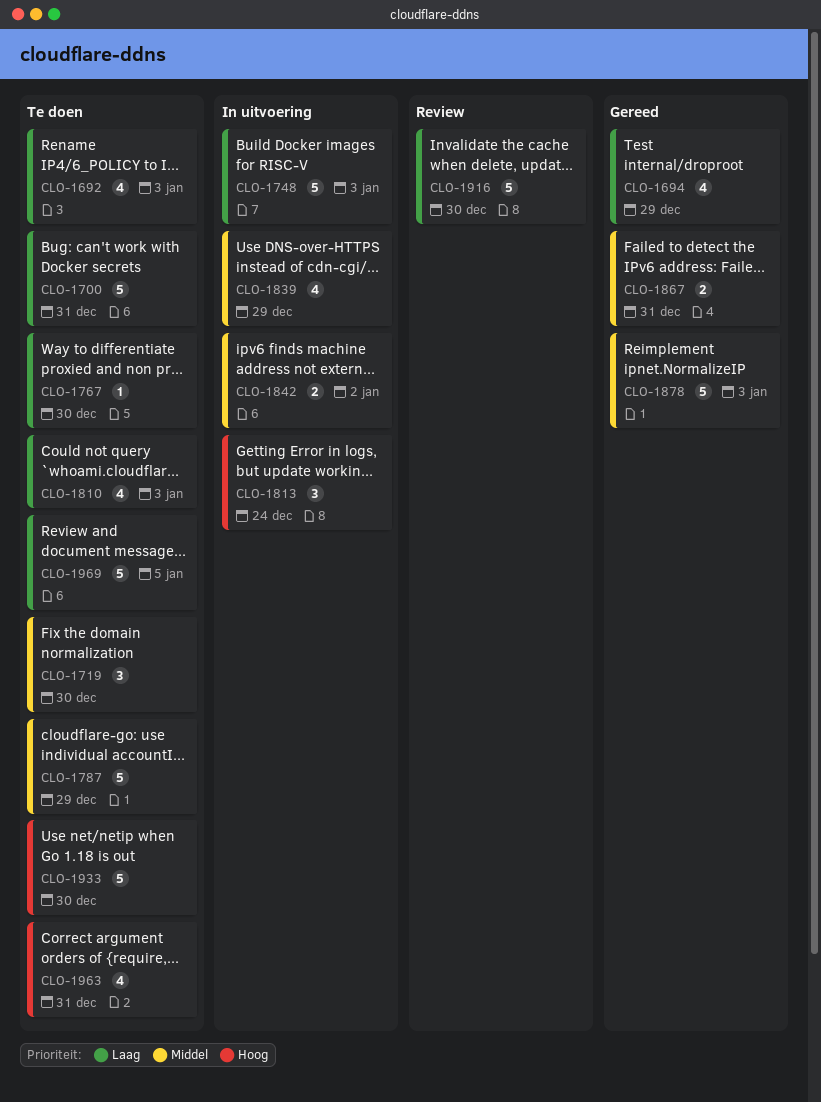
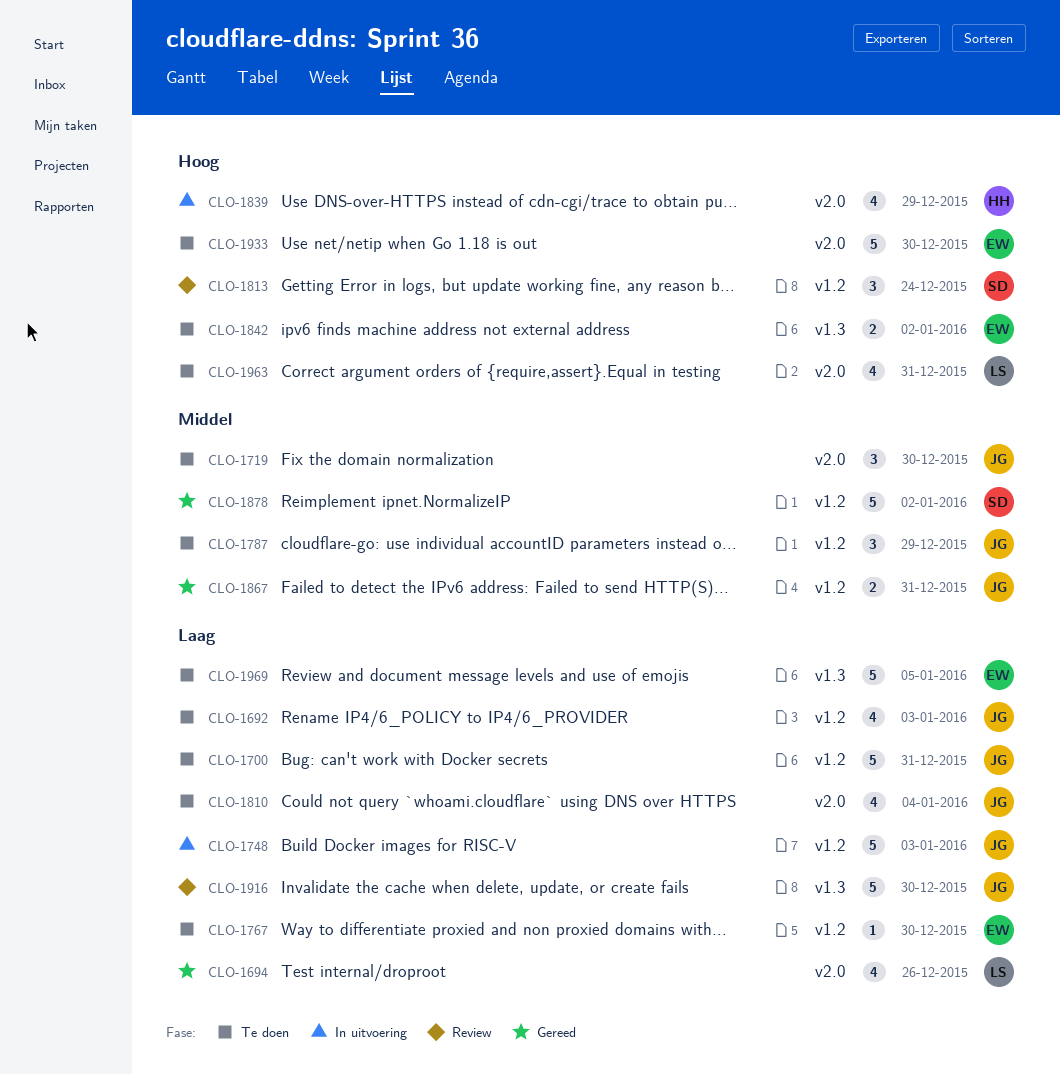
CLO-1694, due: Dec 29 -> Dec 26
CLO-1787, estimate: 5 -> 3
CLO-1810, due: Jan 3 -> Jan 4
CLO-1813, status: In uitvoering -> Review
CLO-1839, priority: Middel -> Hoog
CLO-1842, status: In uitvoering -> Te doen
CLO-1842, priority: Middel -> Hoog
CLO-1878, due: Jan 3 -> Jan 2

